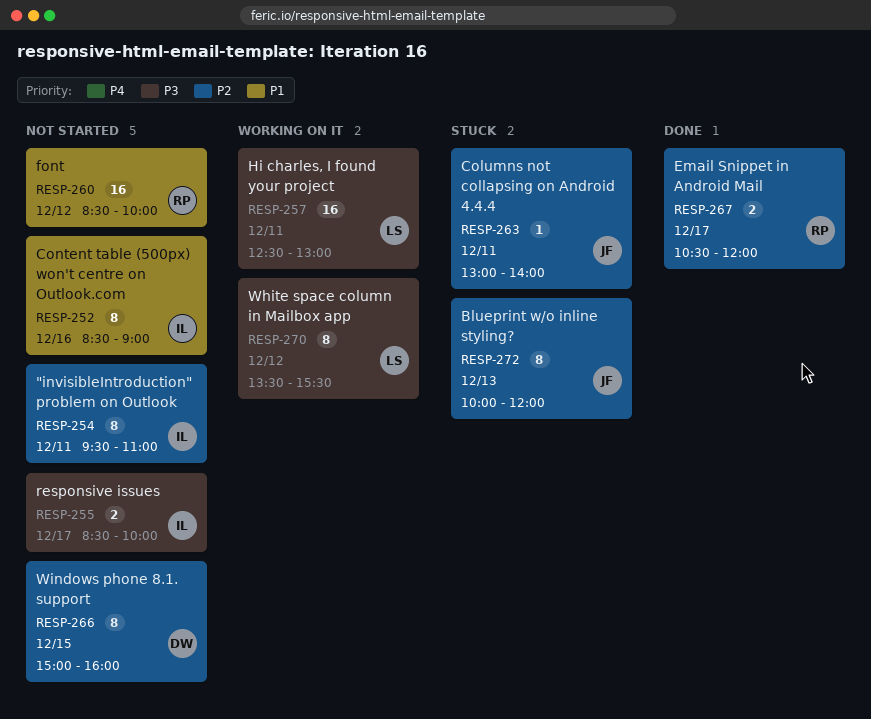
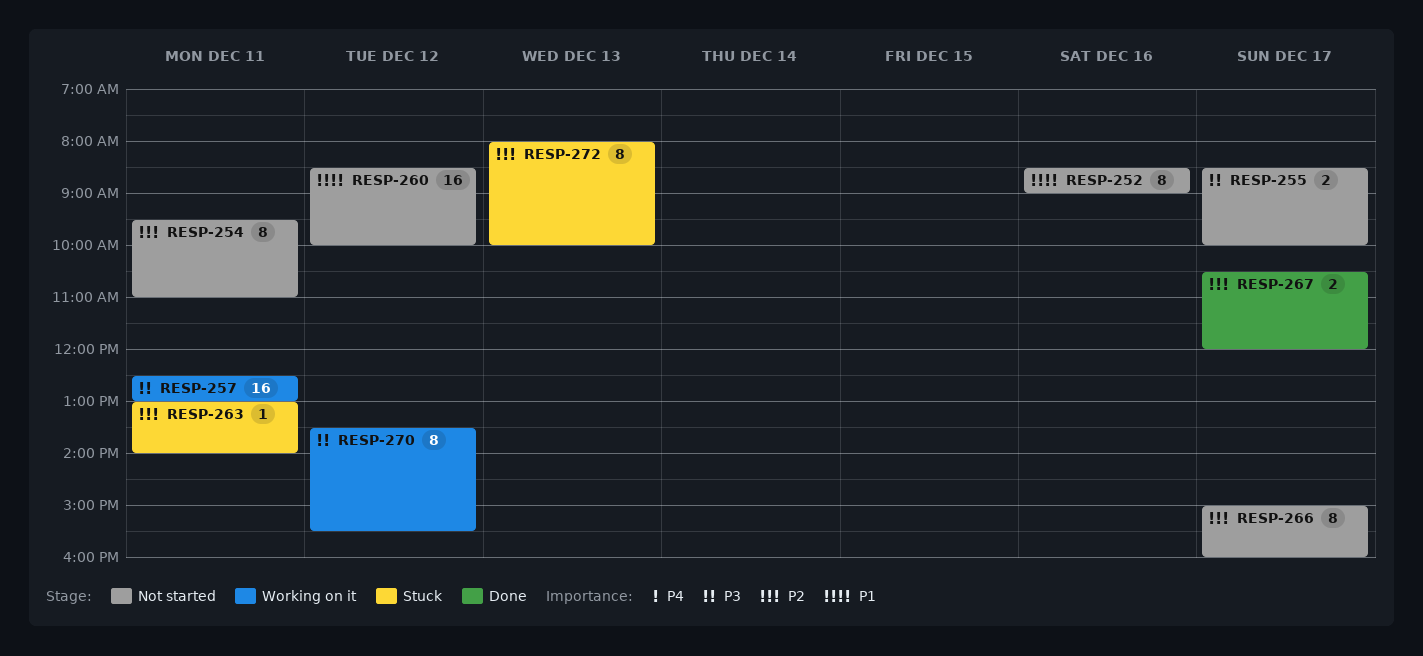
RESP-266, day: Dec 15 -> Dec 17
RESP-272, begins: 10:00 -> 08:00
RESP-272, ends: 12:00 -> 10:00

